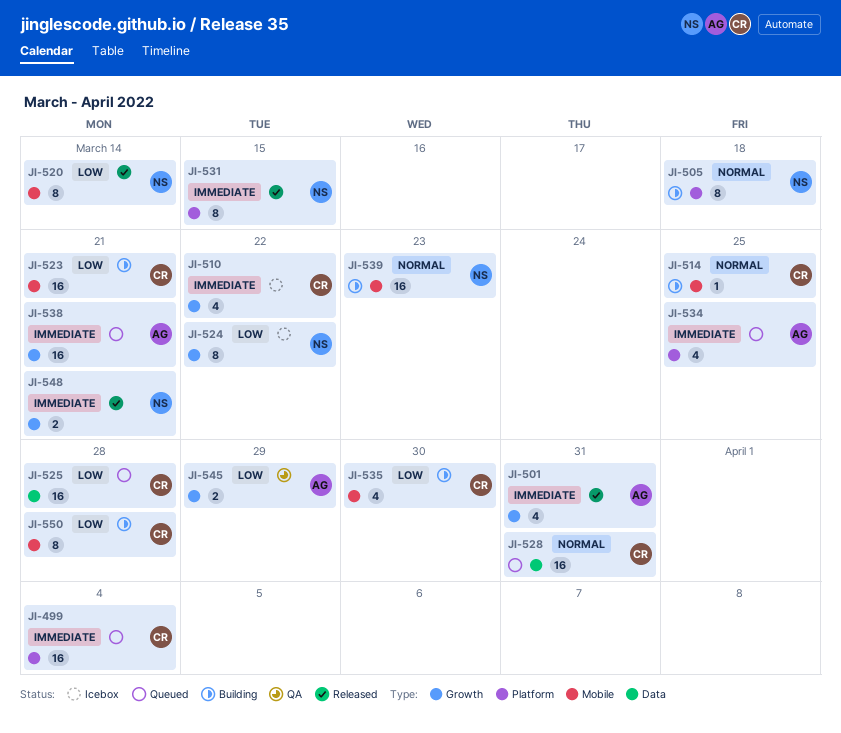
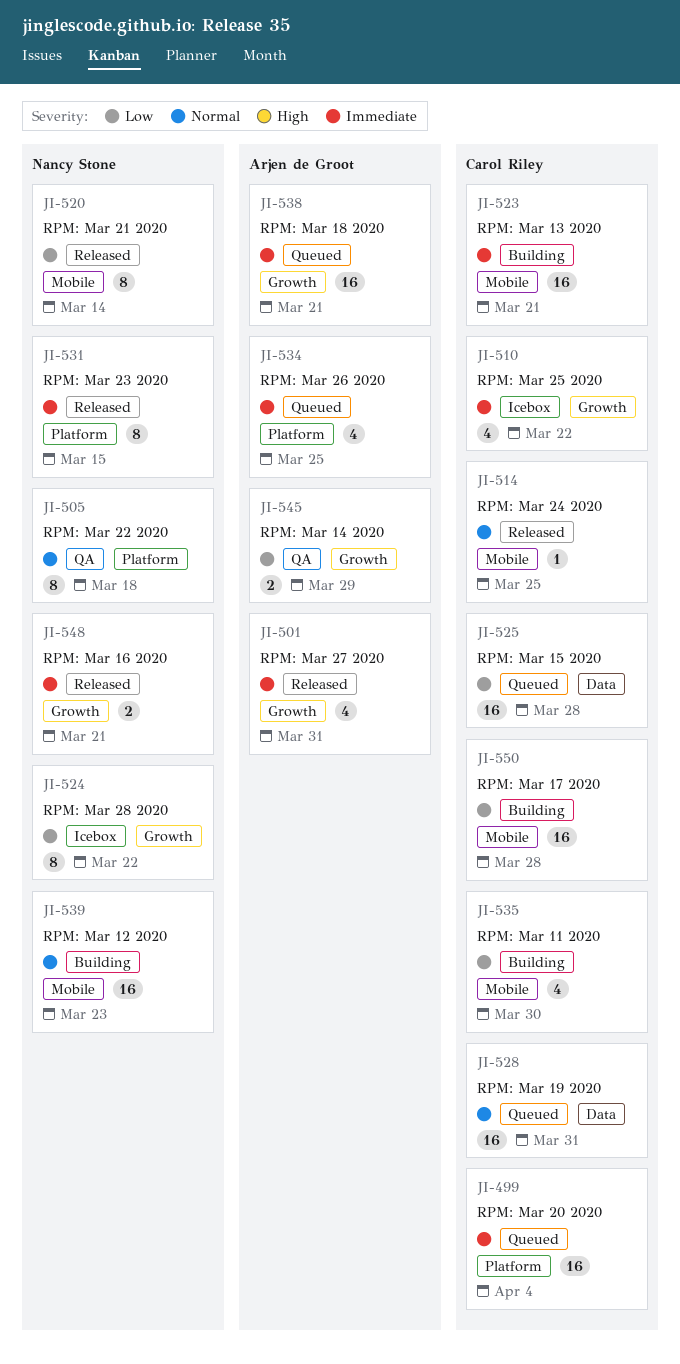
JI-505, status: Building -> QA
JI-514, status: Building -> Released
JI-523, priority: Low -> Immediate
JI-550, estimate: 8 -> 16

